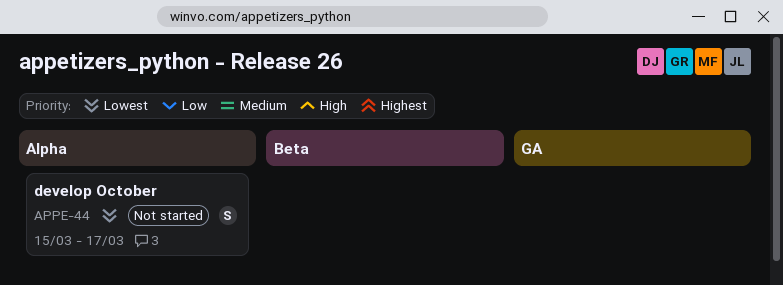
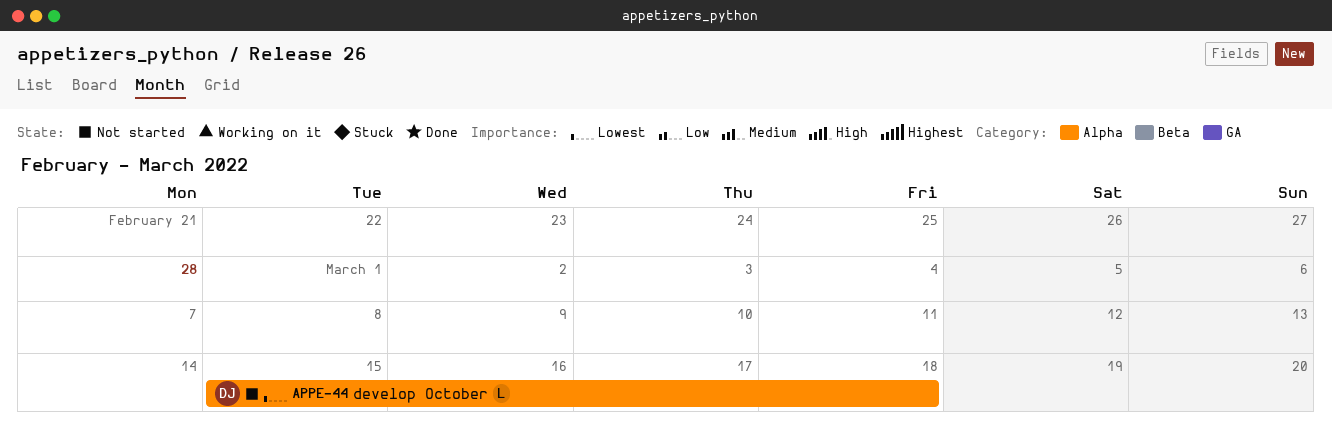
APPE-44, estimate: S -> L
APPE-44, due: Mar 17 -> Mar 18

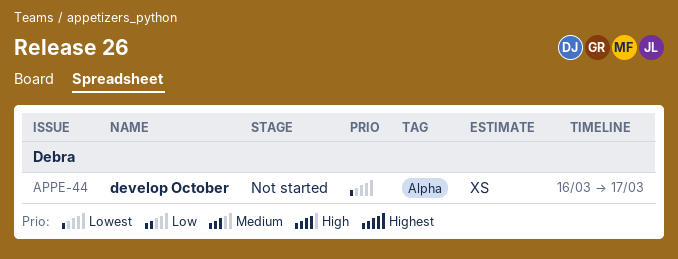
APPE-44, estimate: L -> XS
APPE-44, start: Mar 15 -> Mar 16
APPE-44, due: Mar 18 -> Mar 17

